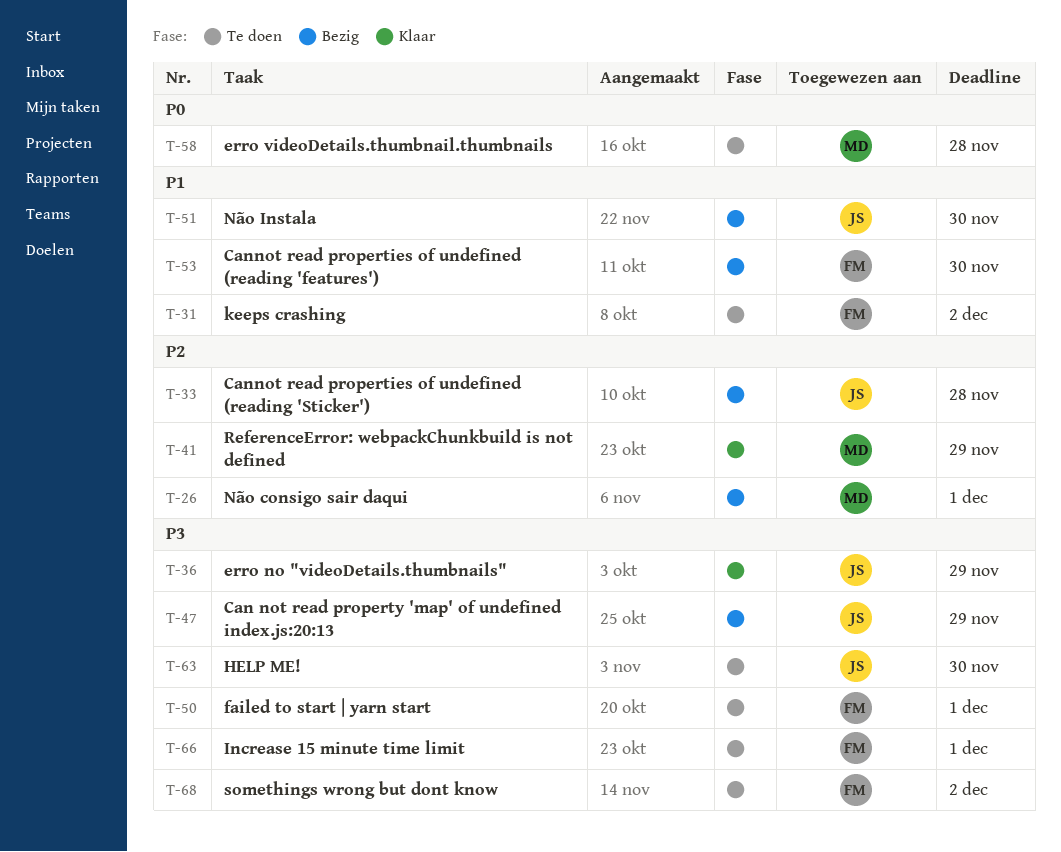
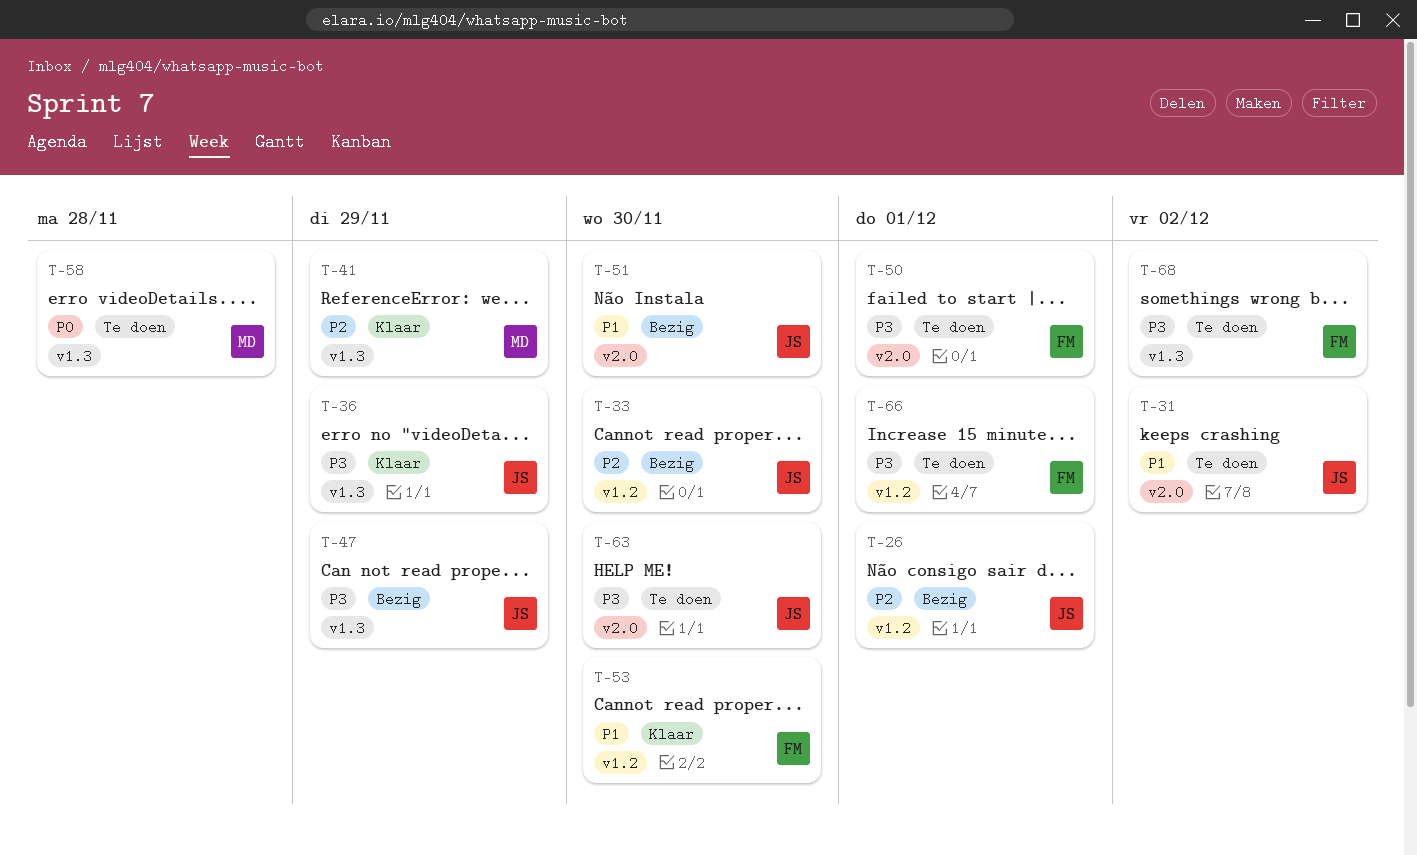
T-26, owner: MD -> JS
T-31, owner: FM -> JS
T-33, due: Nov 28 -> Nov 30
T-53, status: Bezig -> Klaar

